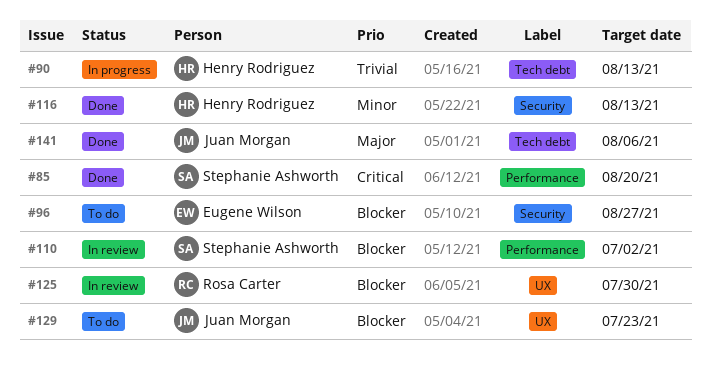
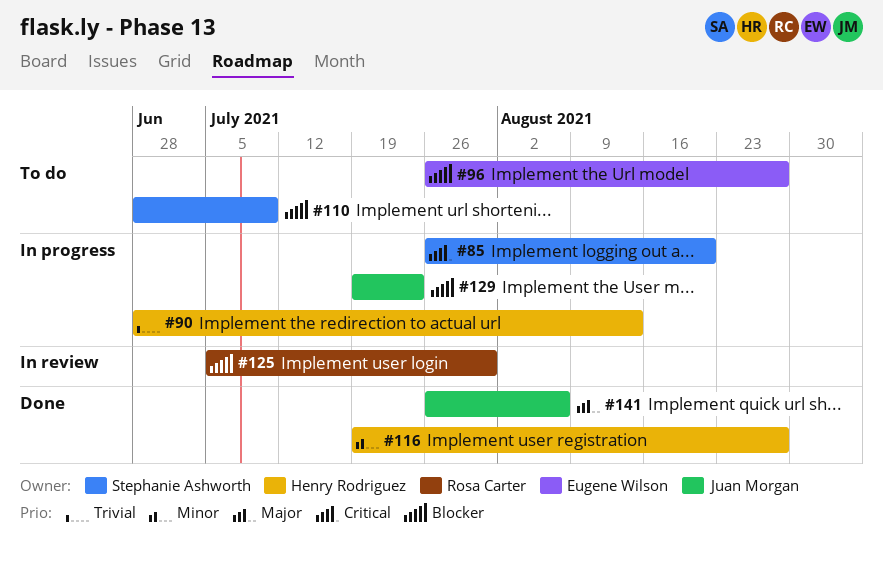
#85, status: Done -> In progress
#110, status: In review -> To do
#110, due: Jul 2 -> Jul 9
#116, due: Aug 13 -> Aug 27
#129, status: To do -> In progress

